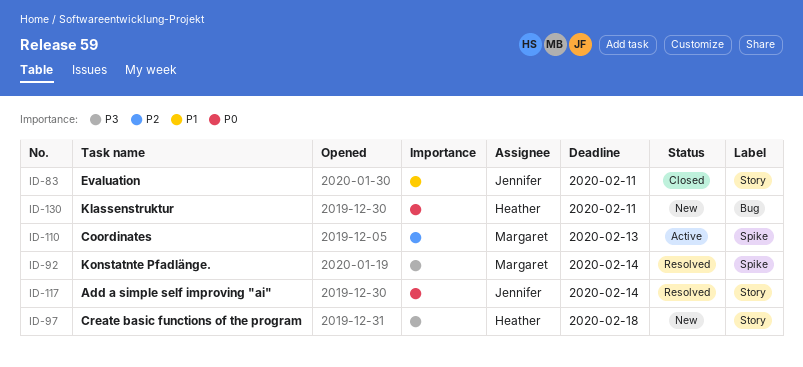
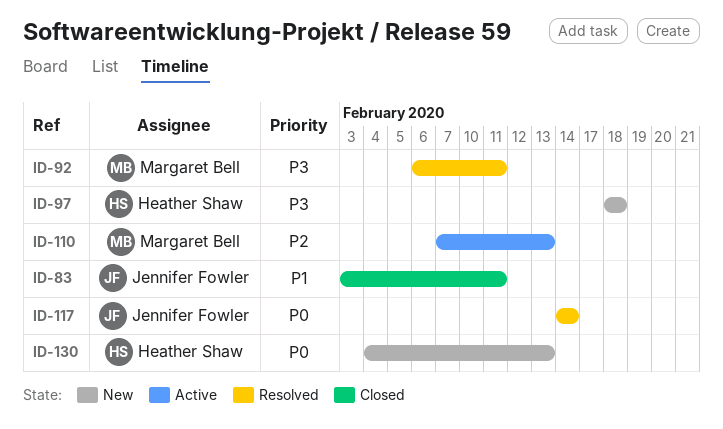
ID-92, due: Feb 14 -> Feb 11
ID-130, due: Feb 11 -> Feb 13

